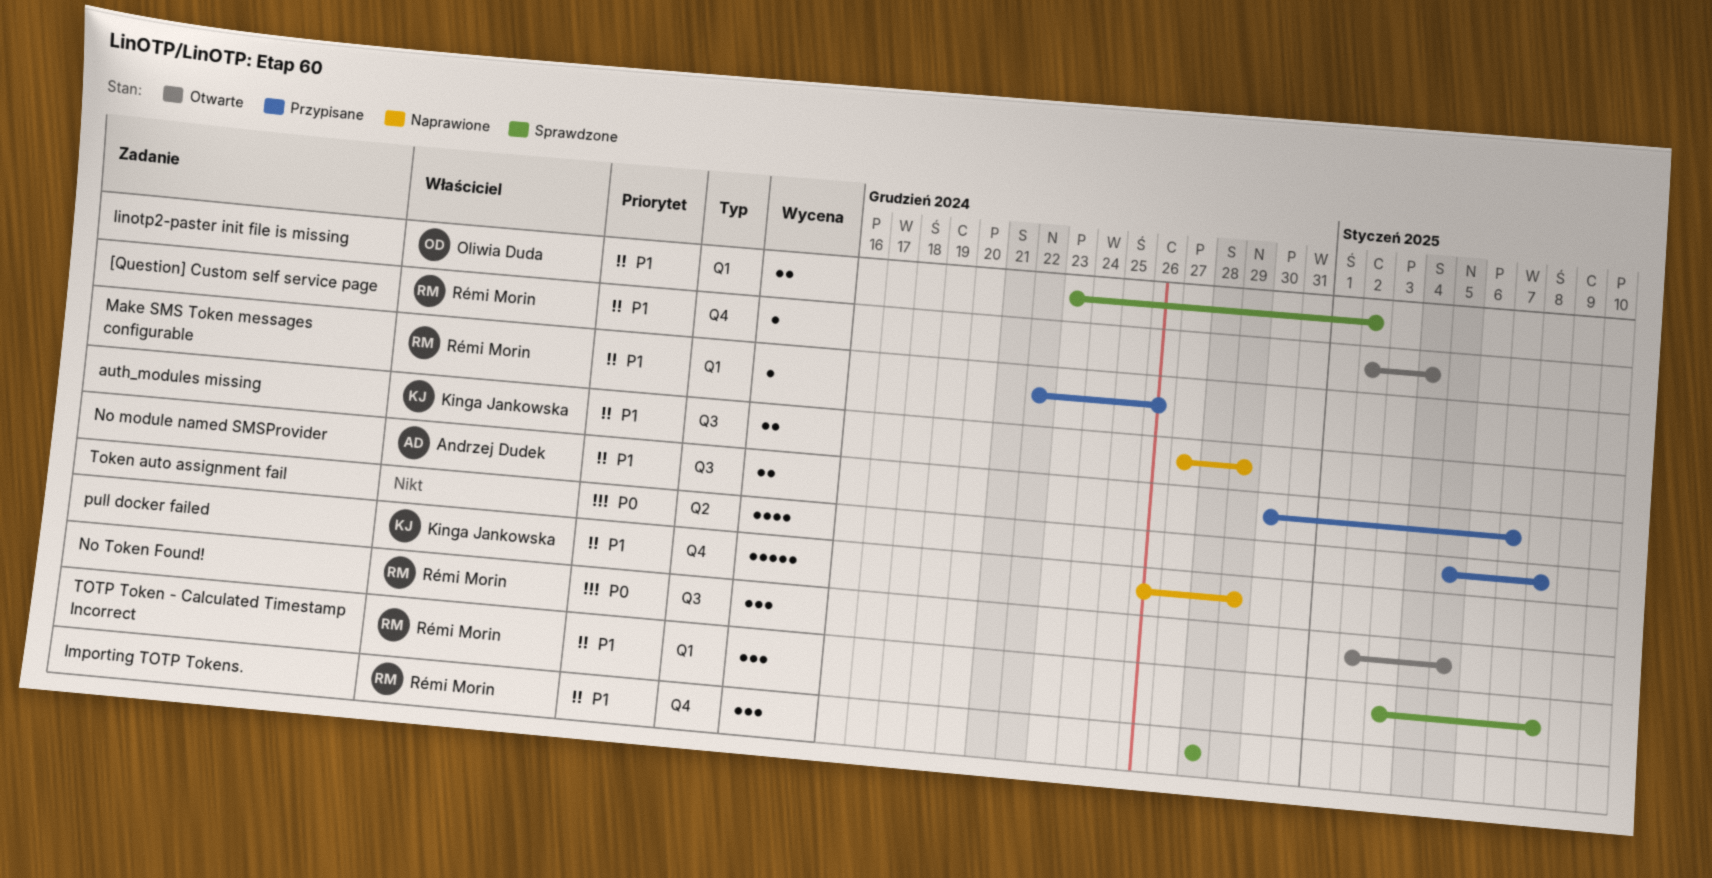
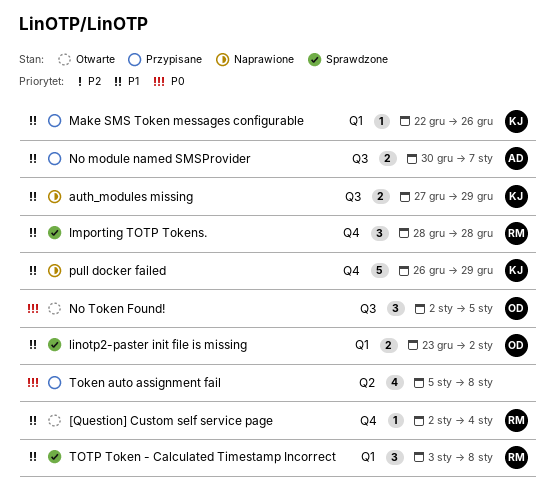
Make SMS Token messages configurable, owner: Rémi Morin -> Kinga Jankowska
No Token Found!, owner: Rémi Morin -> Oliwia Duda

